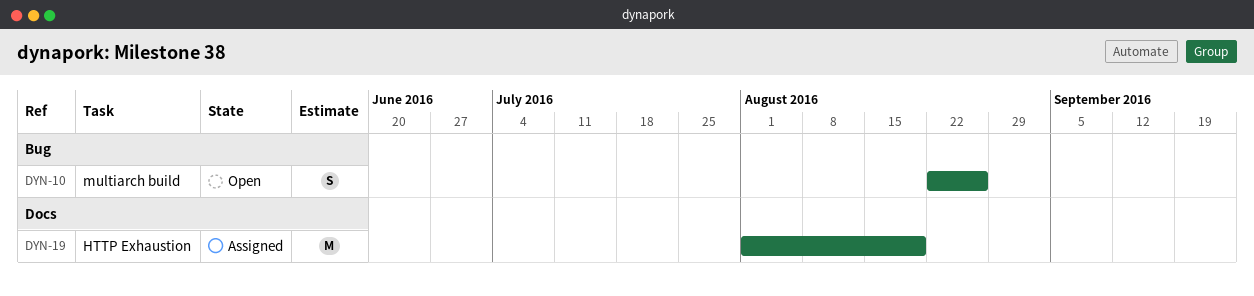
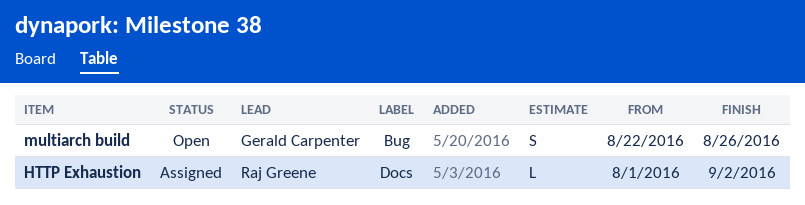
HTTP Exhaustion, estimate: M -> L
HTTP Exhaustion, due: Aug 19 -> Sep 2

